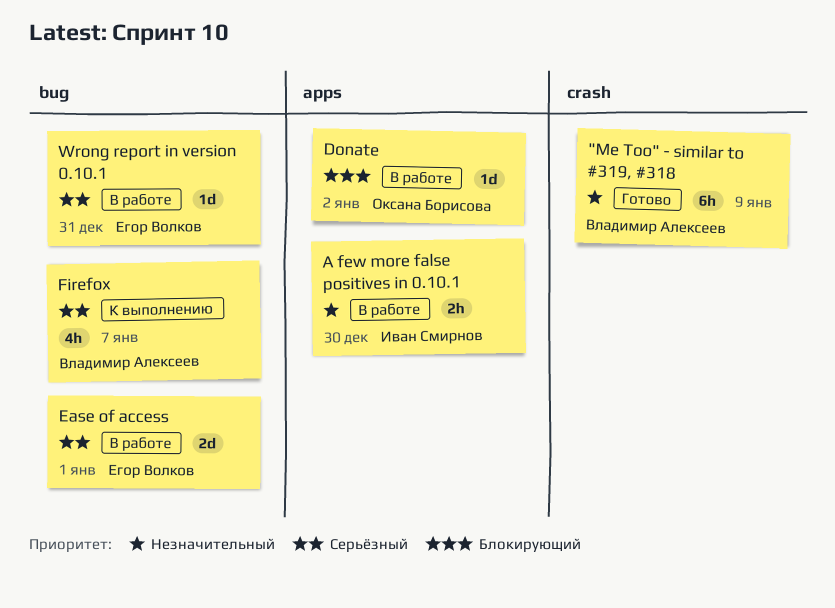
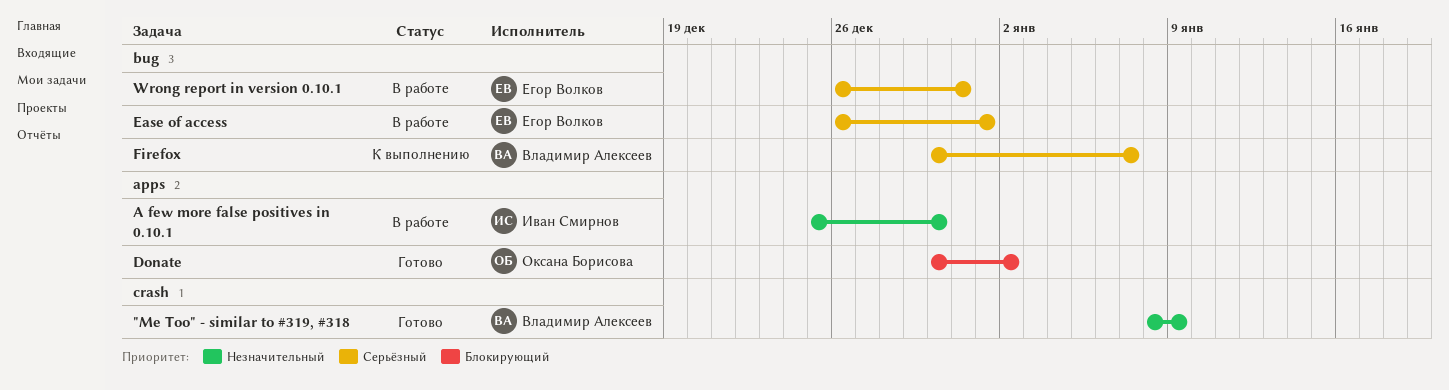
Donate, status: В работе -> Готово

